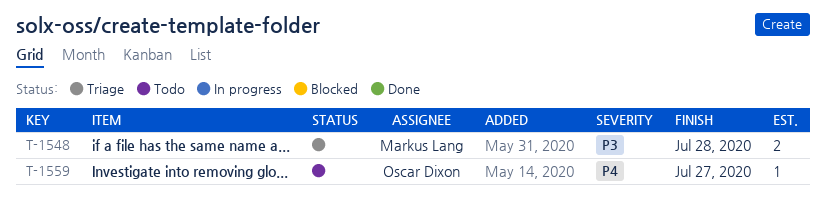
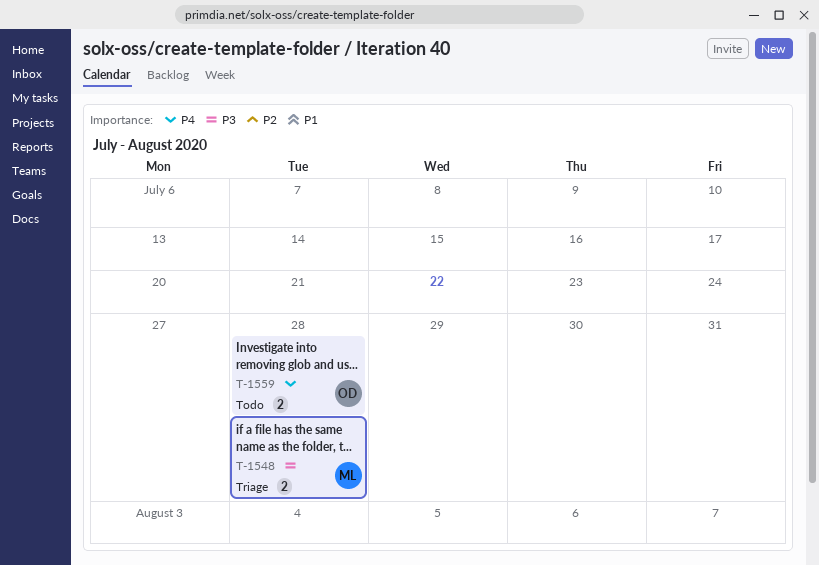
T-1559, estimate: 1 -> 2
T-1559, due: Jul 27 -> Jul 28

